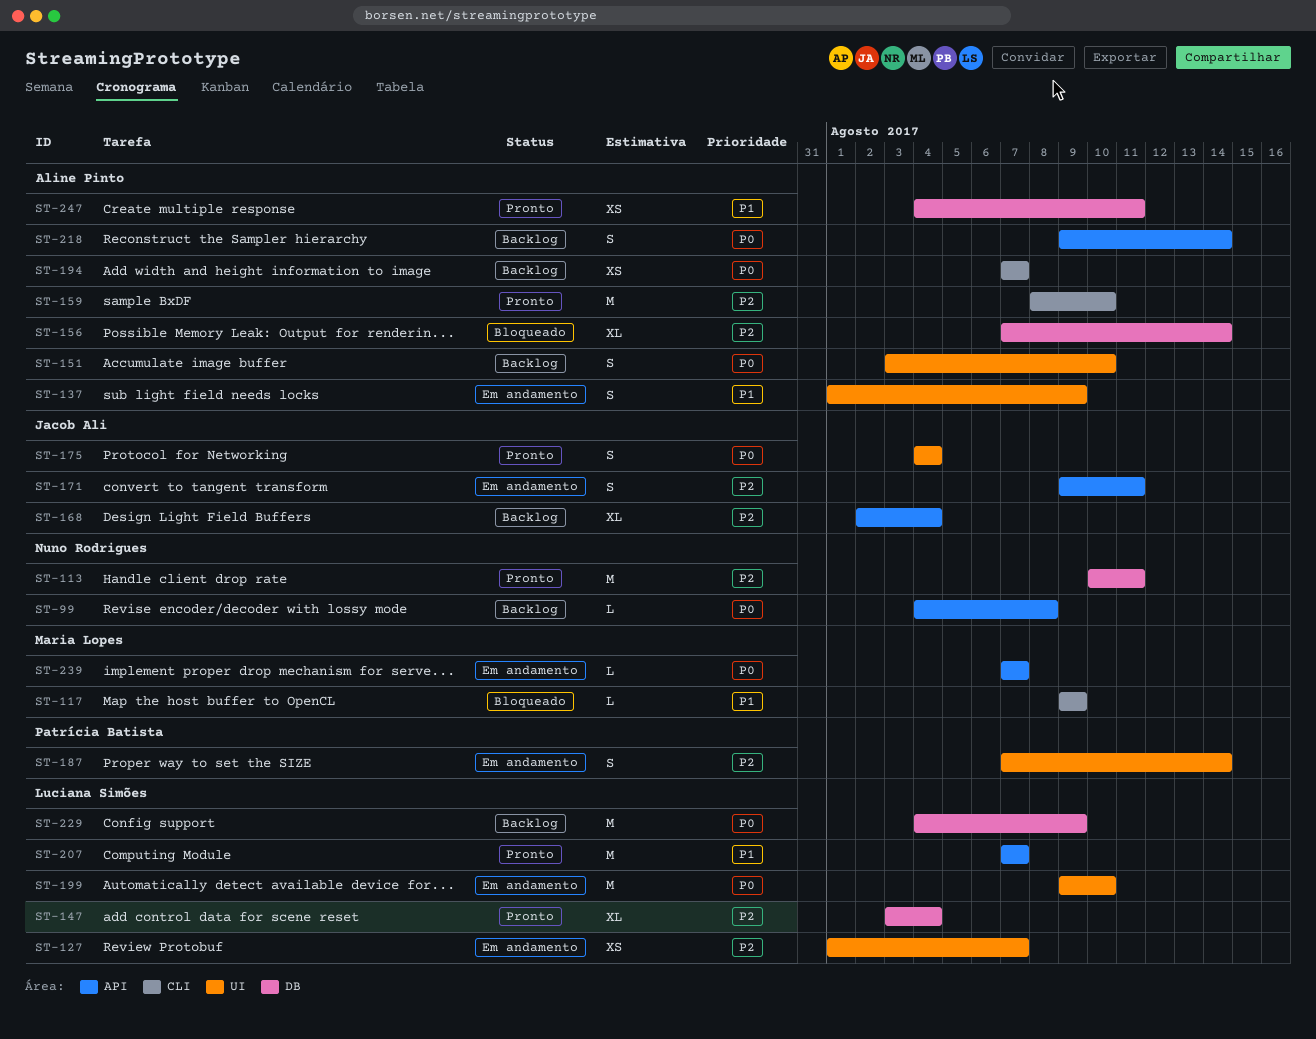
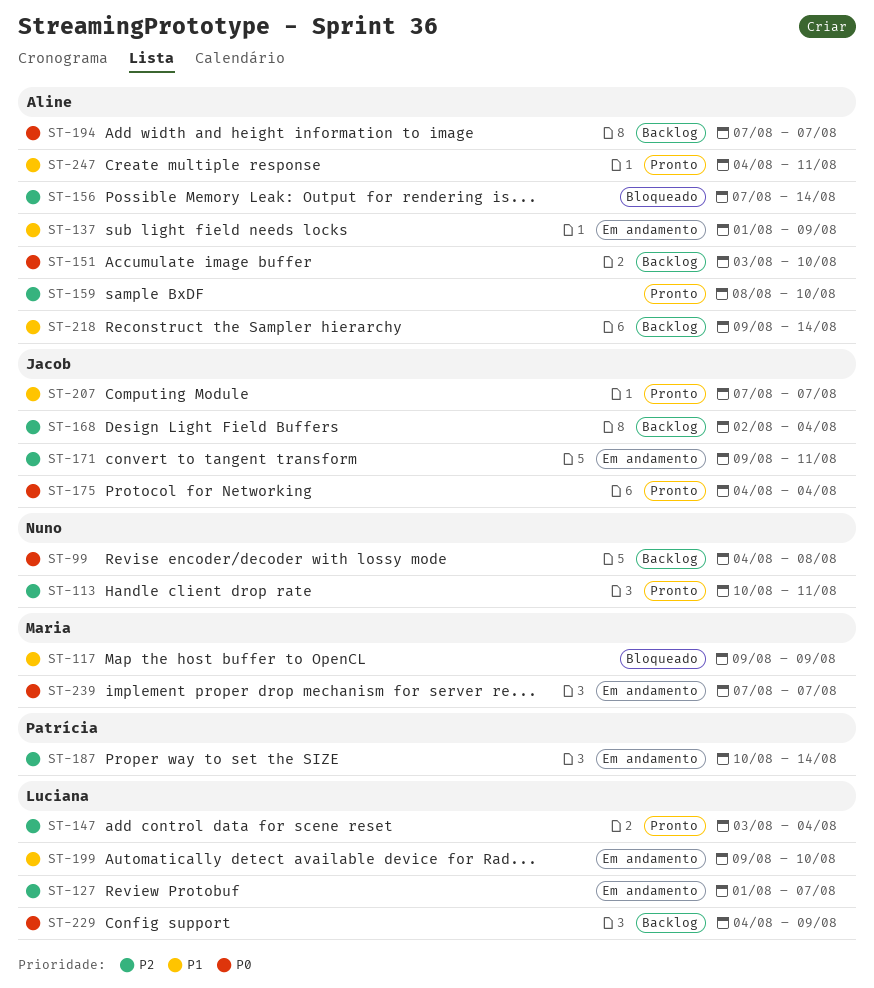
ST-187, start: Aug 7 -> Aug 10
ST-199, priority: P0 -> P1
ST-207, owner: Luciana Simões -> Jacob Ali
ST-218, priority: P0 -> P1

